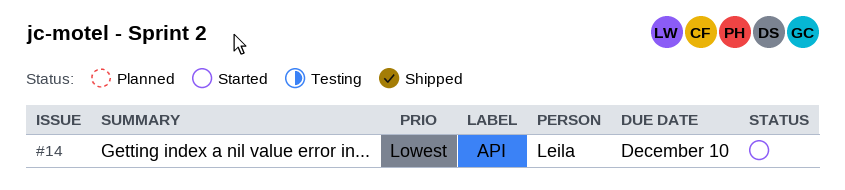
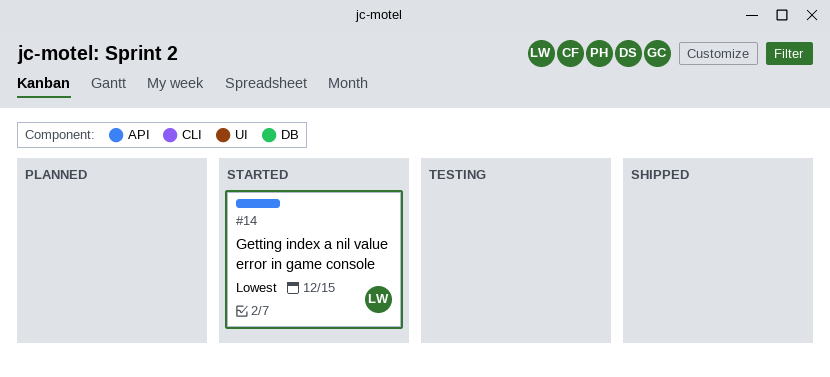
#14, due: Dec 10 -> Dec 15

